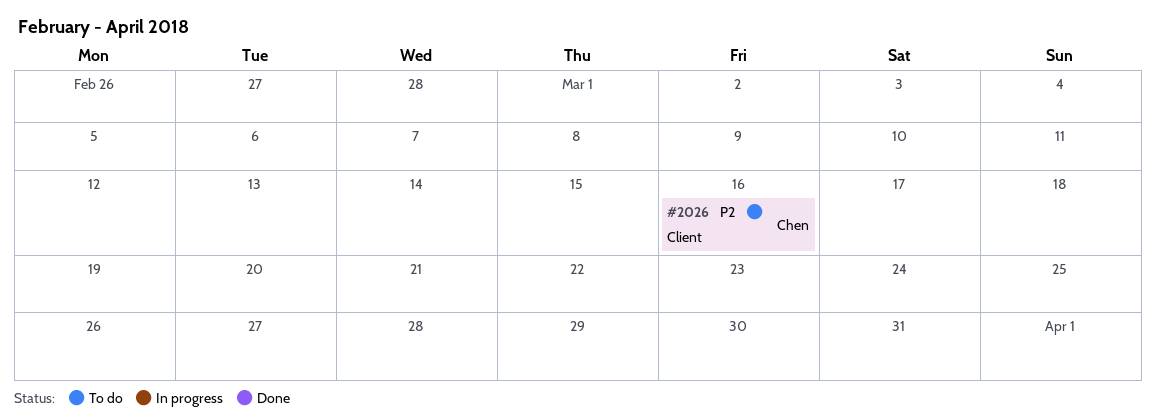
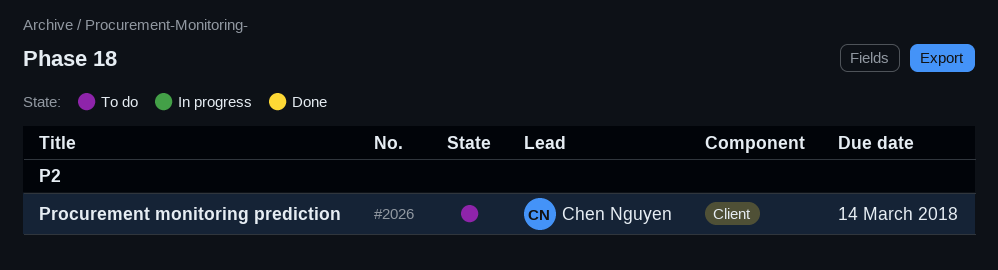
#2026, due: Mar 16 -> Mar 14

